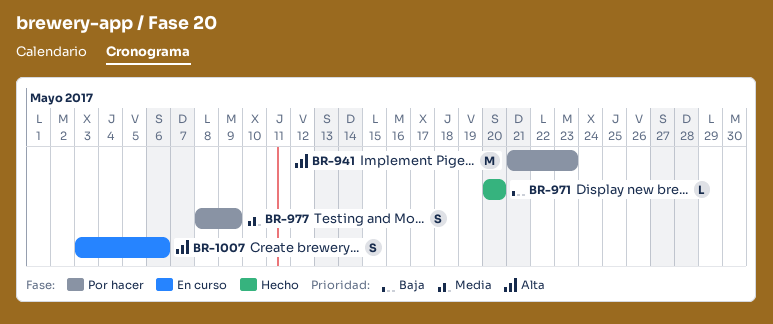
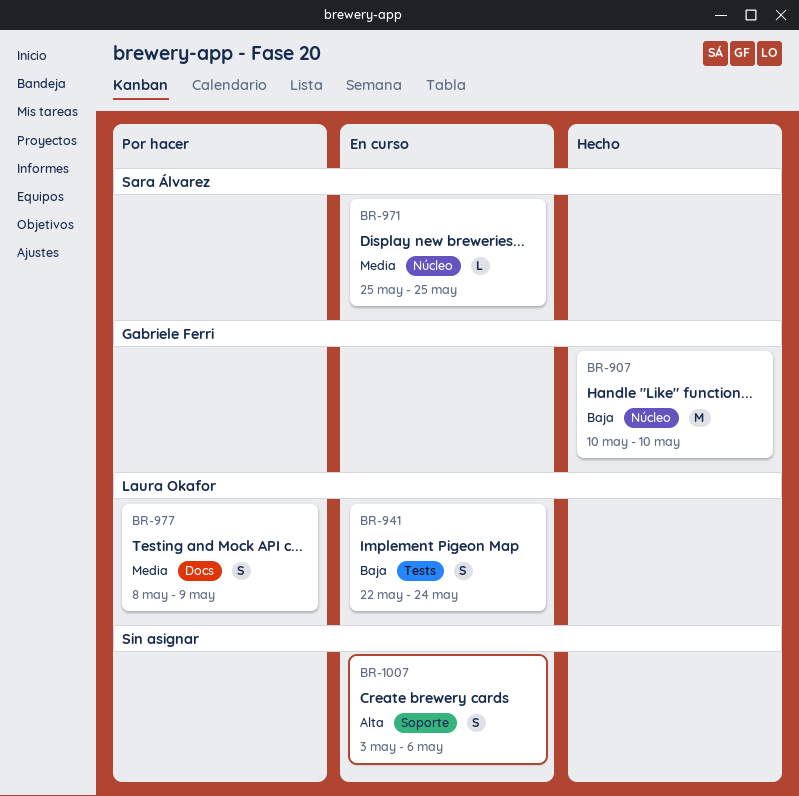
BR-907: none -> present
BR-941, status: Por hacer -> En curso
BR-941, priority: Alta -> Baja
BR-941, estimate: M -> S
BR-941, start: May 21 -> May 22
BR-941, due: May 23 -> May 24
BR-971, status: Hecho -> En curso
BR-971, priority: Baja -> Media
BR-971, start: May 20 -> May 25
BR-971, due: May 20 -> May 25

